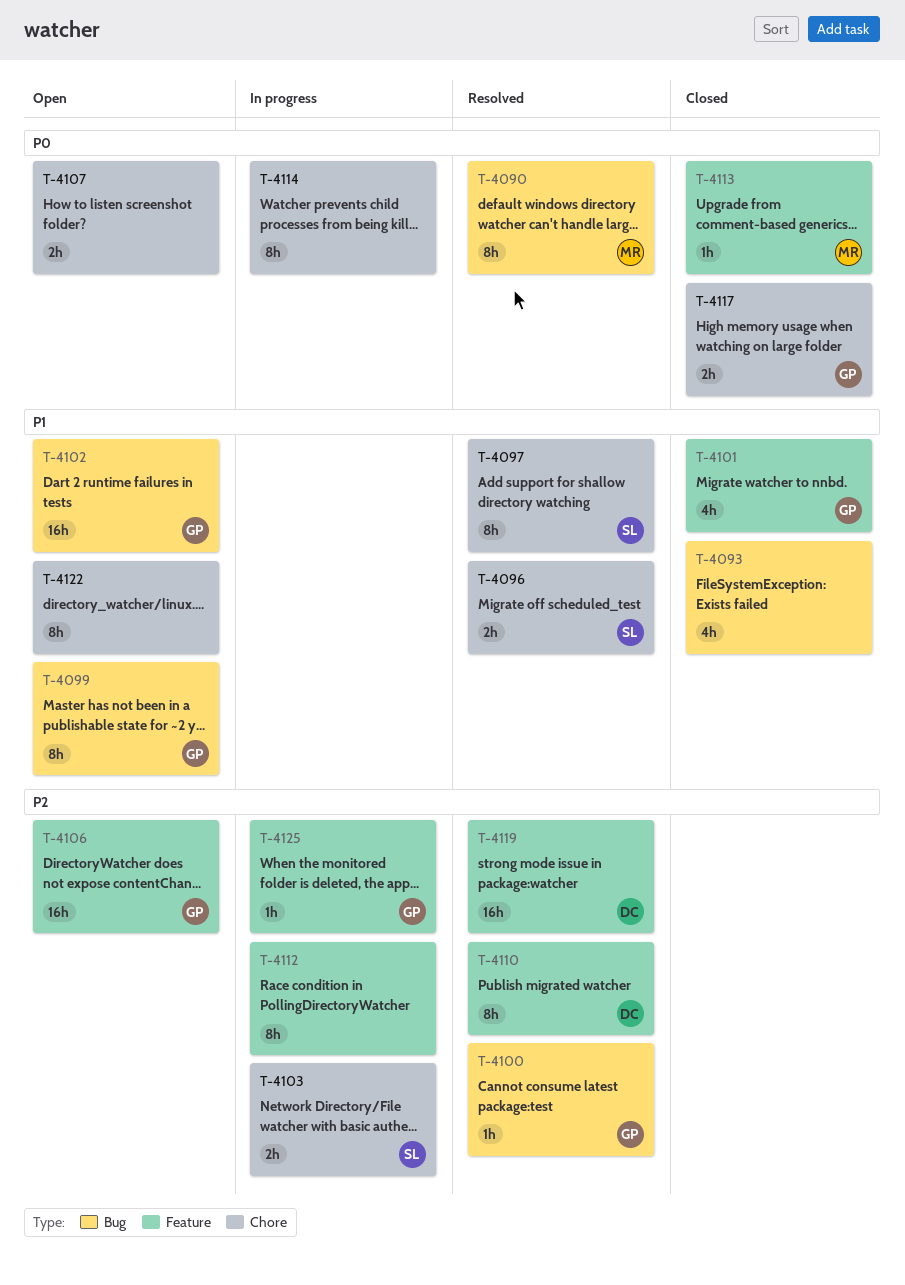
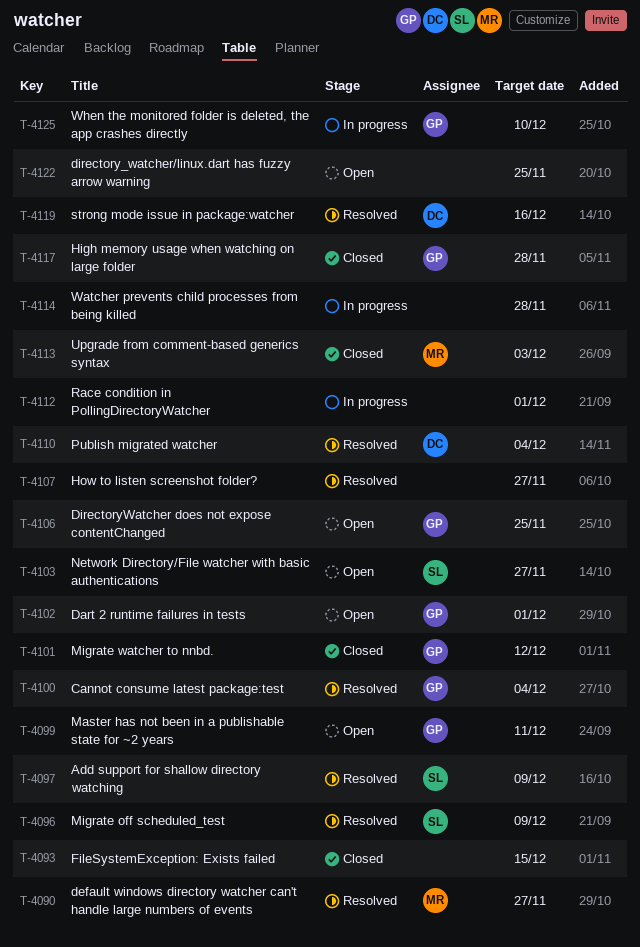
T-4103, status: In progress -> Open
T-4107, status: Open -> Resolved

